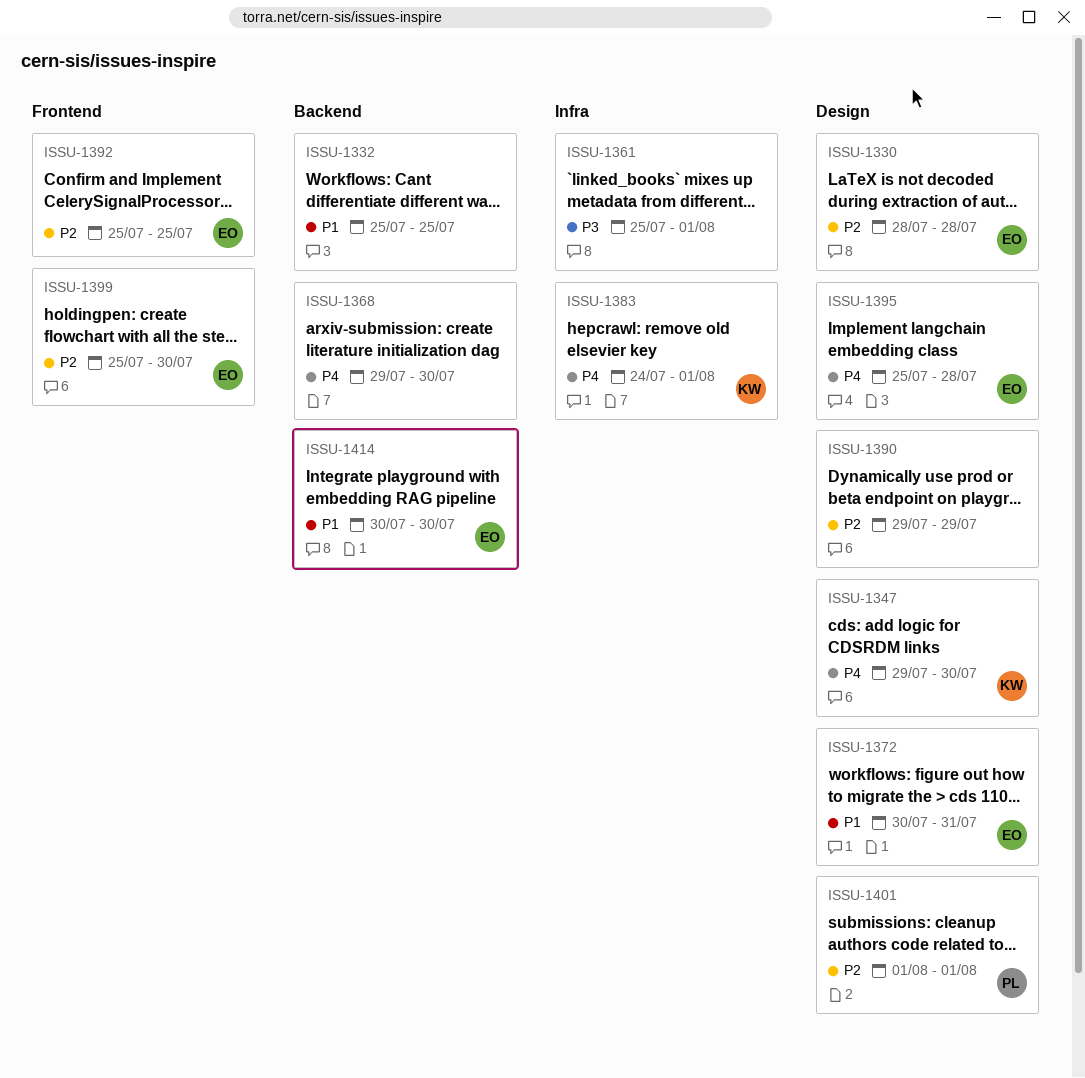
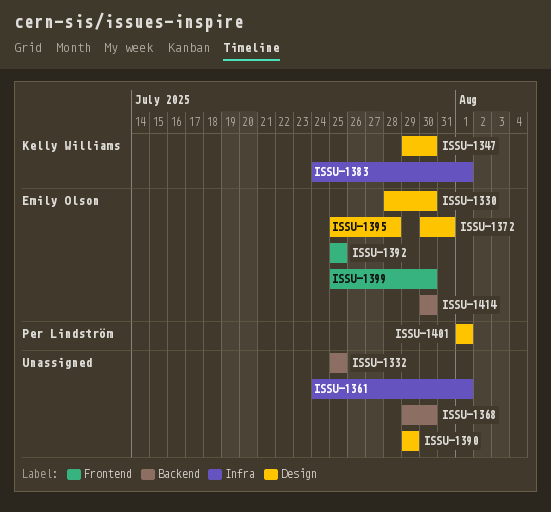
ISSU-1330, due: Jul 28 -> Jul 30
ISSU-1361, start: Jul 25 -> Jul 24

